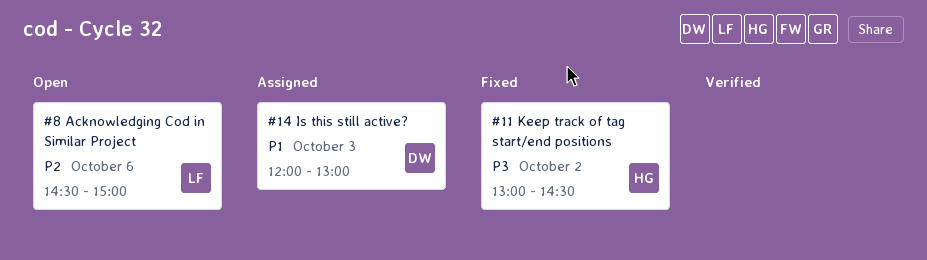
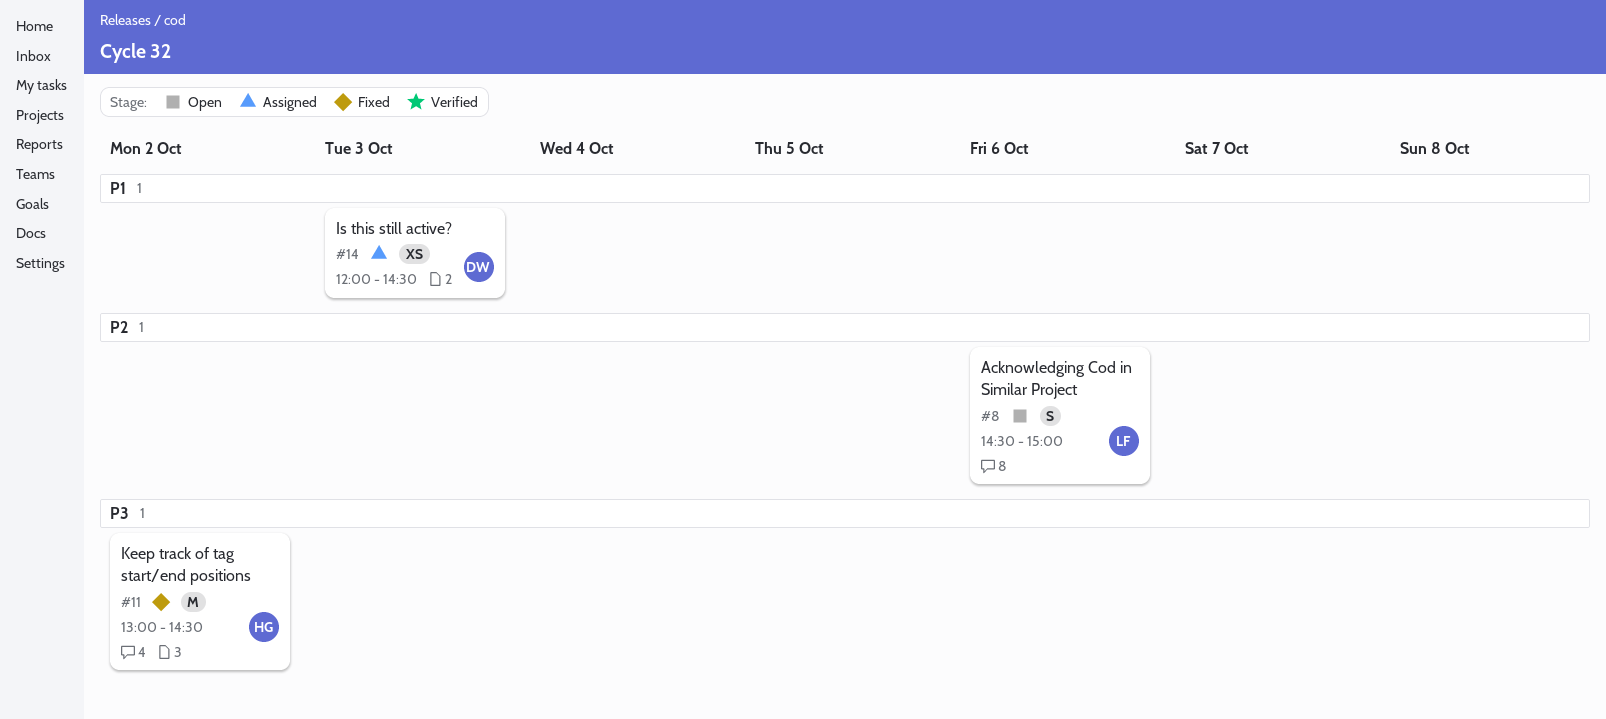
#14, ends: 13:00 -> 14:30

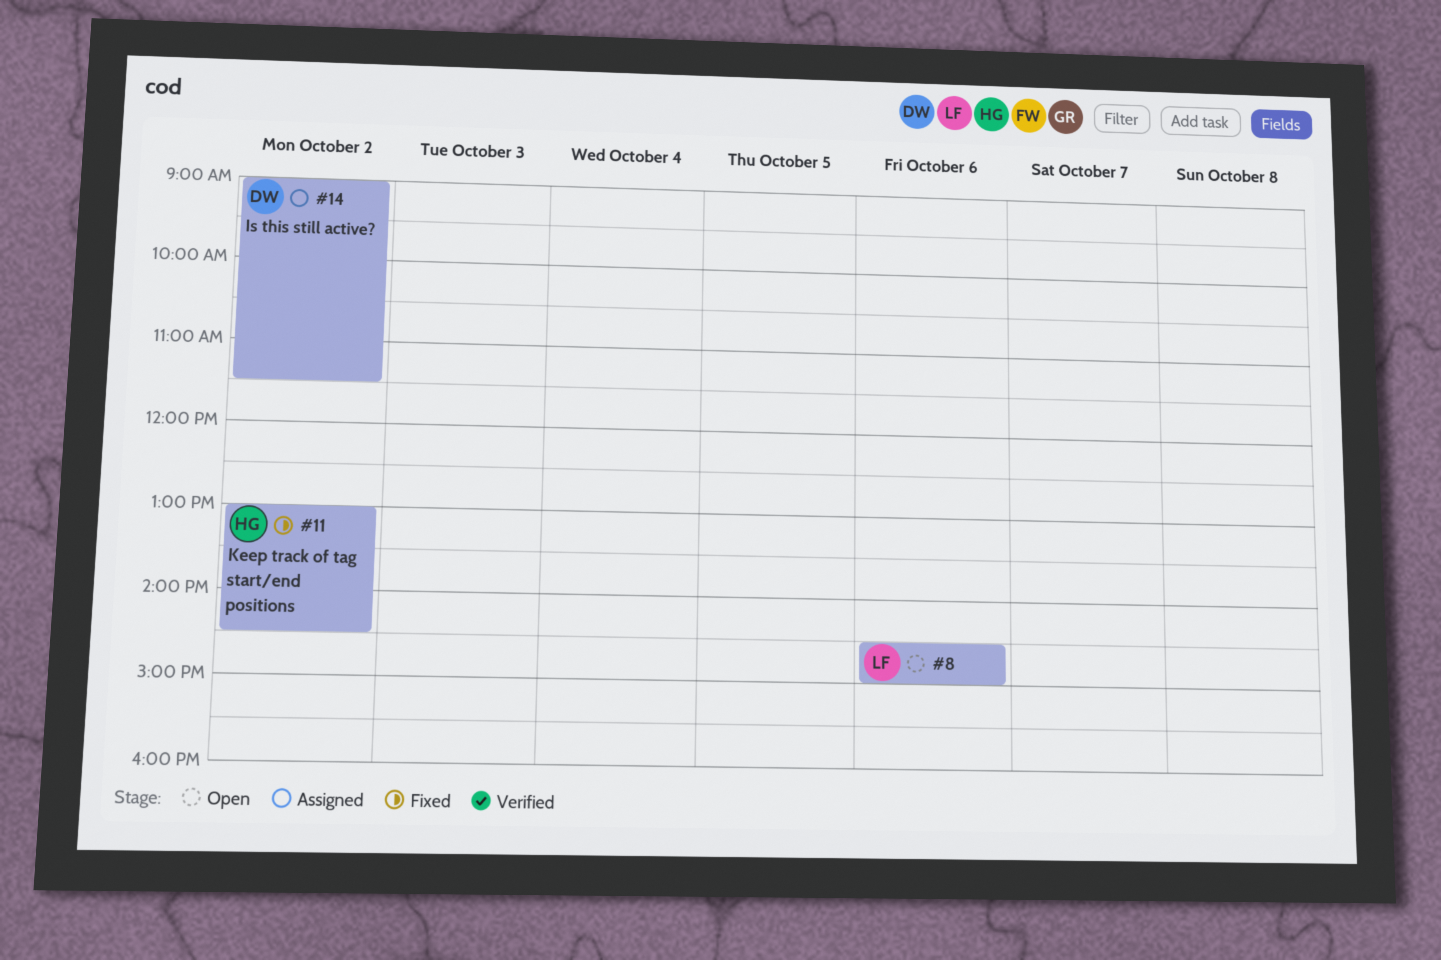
#14, day: Oct 3 -> Oct 2
#14, begins: 12:00 -> 09:00
#14, ends: 14:30 -> 11:30

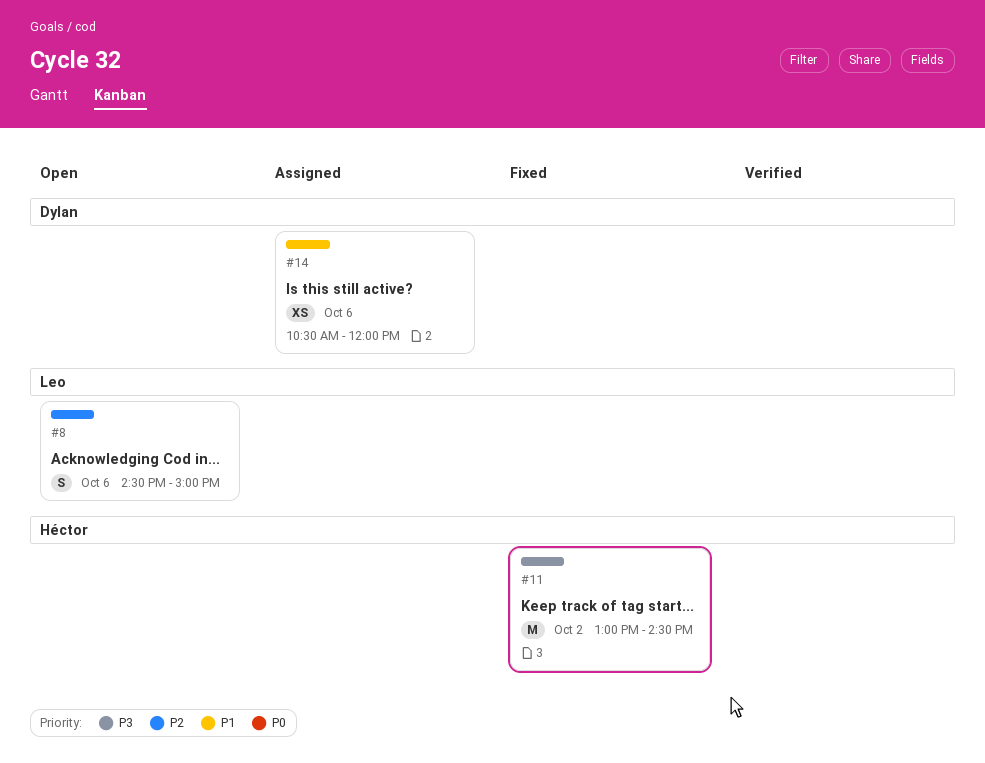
#14, day: Oct 2 -> Oct 6
#14, begins: 09:00 -> 10:30
#14, ends: 11:30 -> 12:00

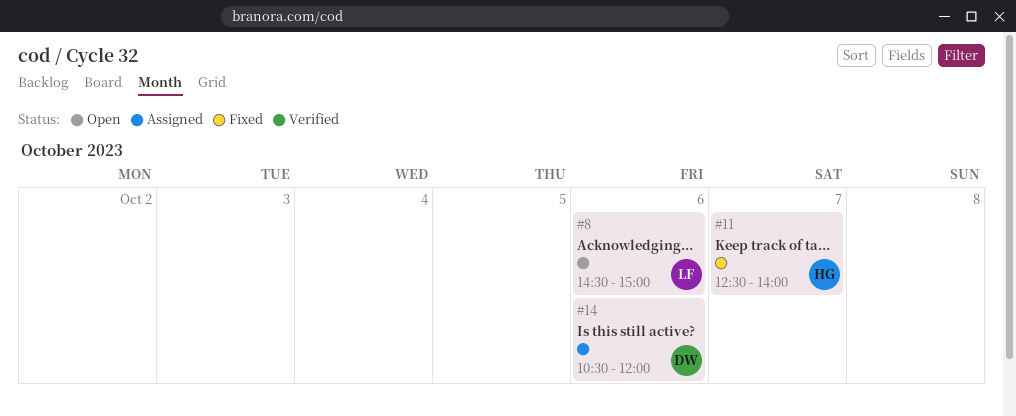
#11, day: Oct 2 -> Oct 7
#11, begins: 13:00 -> 12:30
#11, ends: 14:30 -> 14:00

